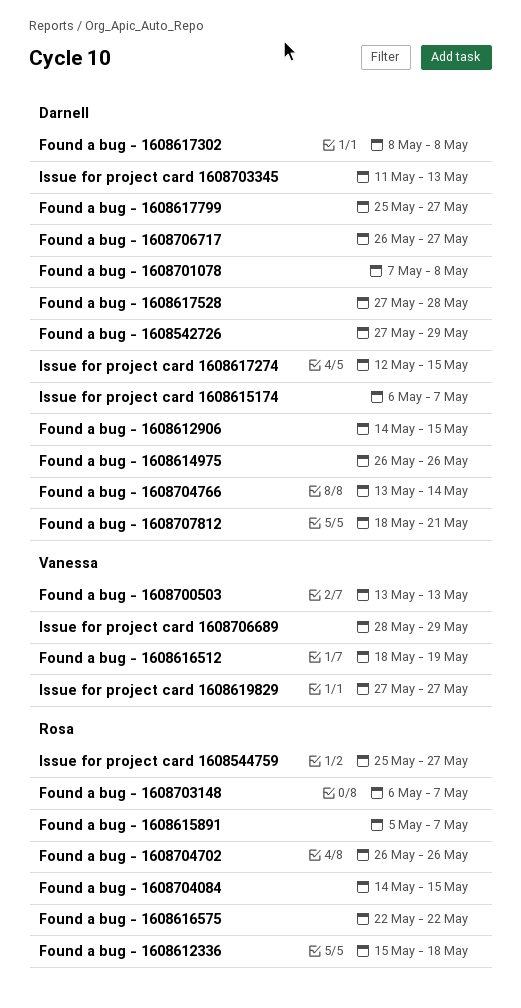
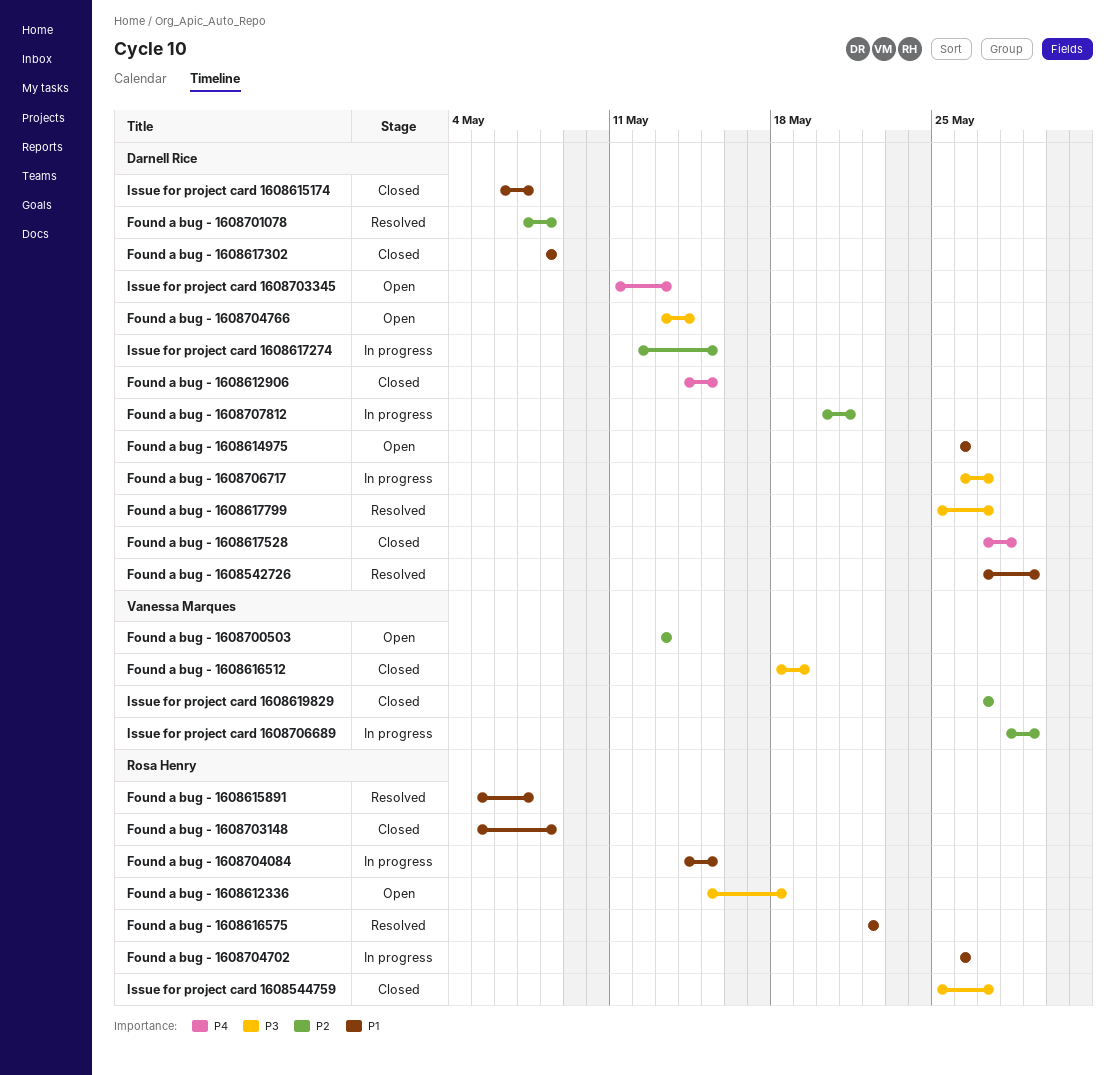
Found a bug - 1608703148, start: May 6 -> May 5
Found a bug - 1608703148, due: May 7 -> May 8
Found a bug - 1608707812, start: May 18 -> May 20

